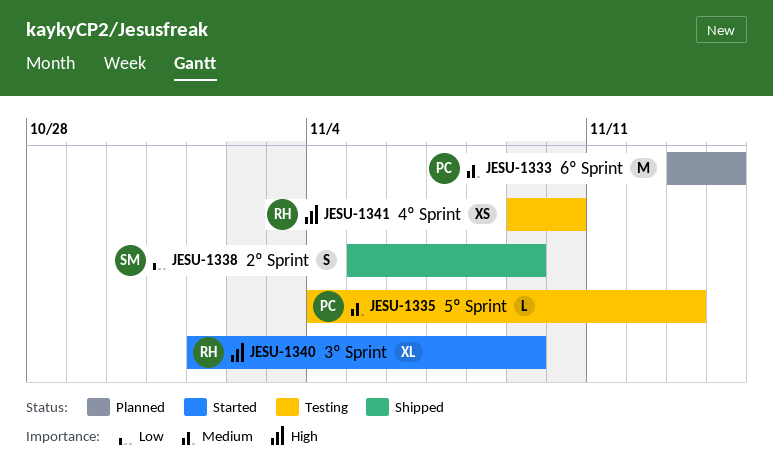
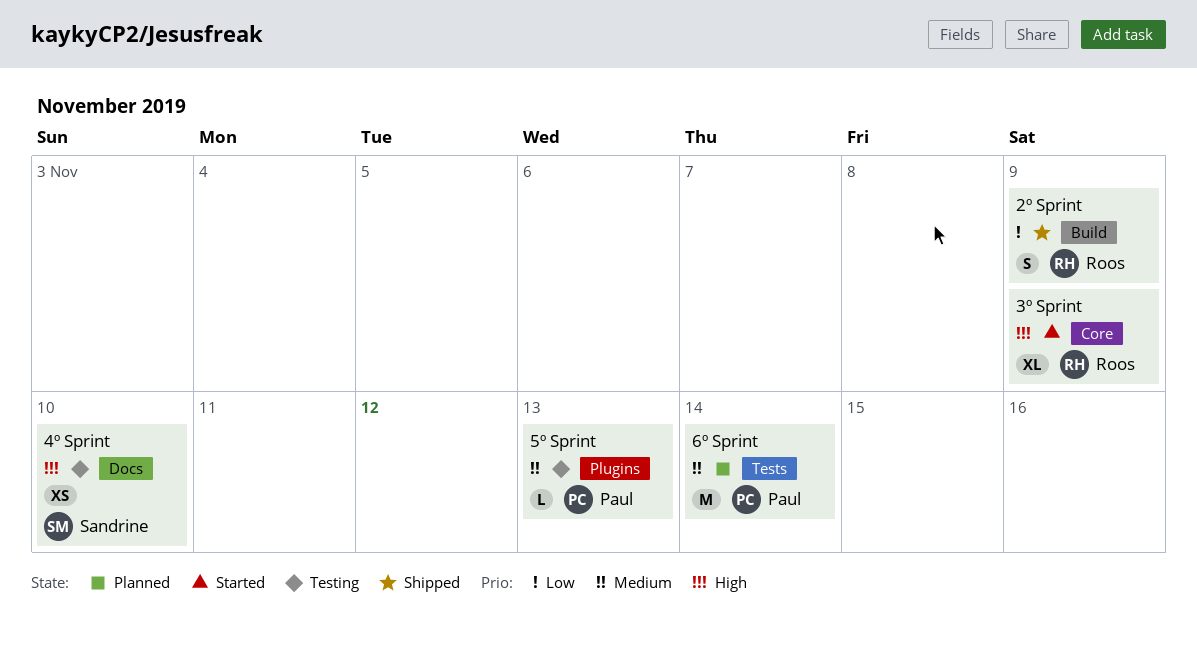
2º Sprint, owner: Sandrine -> Roos
4º Sprint, owner: Roos -> Sandrine

